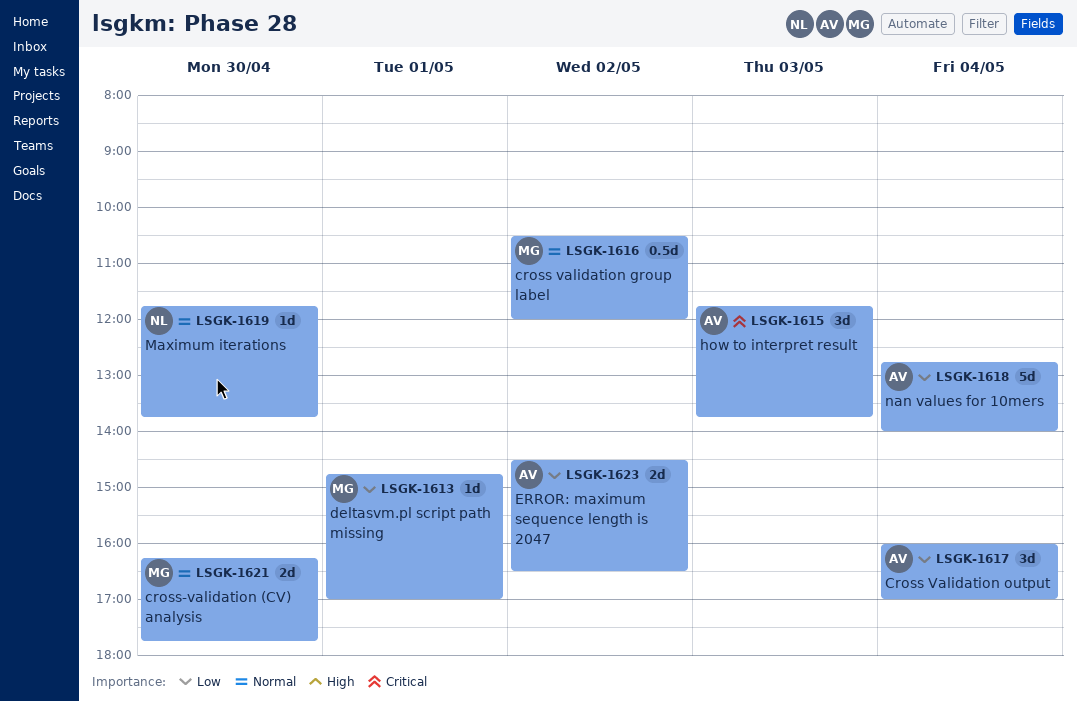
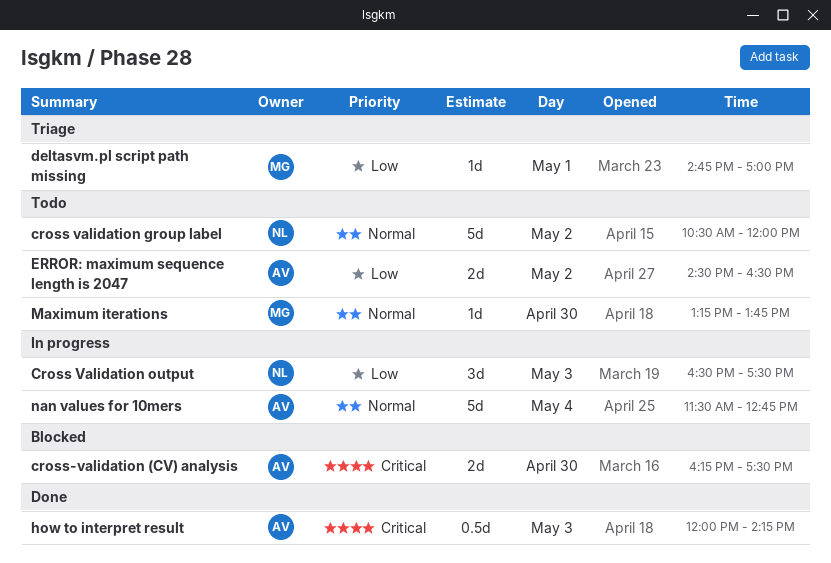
cross validation group label, owner: MG -> NL
cross validation group label, estimate: 0.5d -> 5d
Cross Validation output, owner: AV -> NL
Cross Validation output, day: May 4 -> May 3
Cross Validation output, begins: 16:00 -> 16:30
Cross Validation output, ends: 17:00 -> 17:30
cross-validation (CV) analysis, owner: MG -> AV
cross-validation (CV) analysis, priority: Normal -> Critical
cross-validation (CV) analysis, ends: 17:45 -> 17:30
how to interpret result, estimate: 3d -> 0.5d
how to interpret result, begins: 11:45 -> 12:00
how to interpret result, ends: 13:45 -> 14:15
Maximum iterations, owner: NL -> MG
Maximum iterations, begins: 11:45 -> 13:15
nan values for 10mers, priority: Low -> Normal
nan values for 10mers, begins: 12:45 -> 11:30
nan values for 10mers, ends: 14:00 -> 12:45

